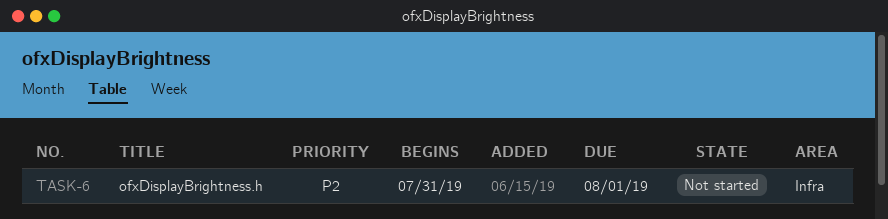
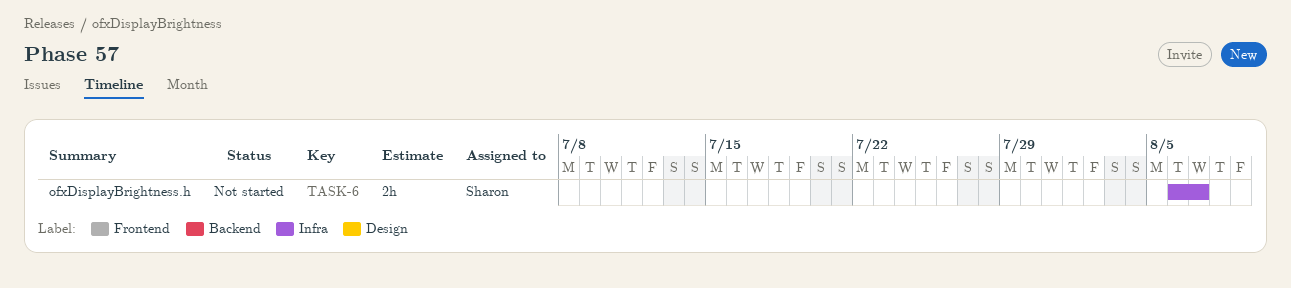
TASK-6, start: Jul 31 -> Aug 6
TASK-6, due: Aug 1 -> Aug 7

